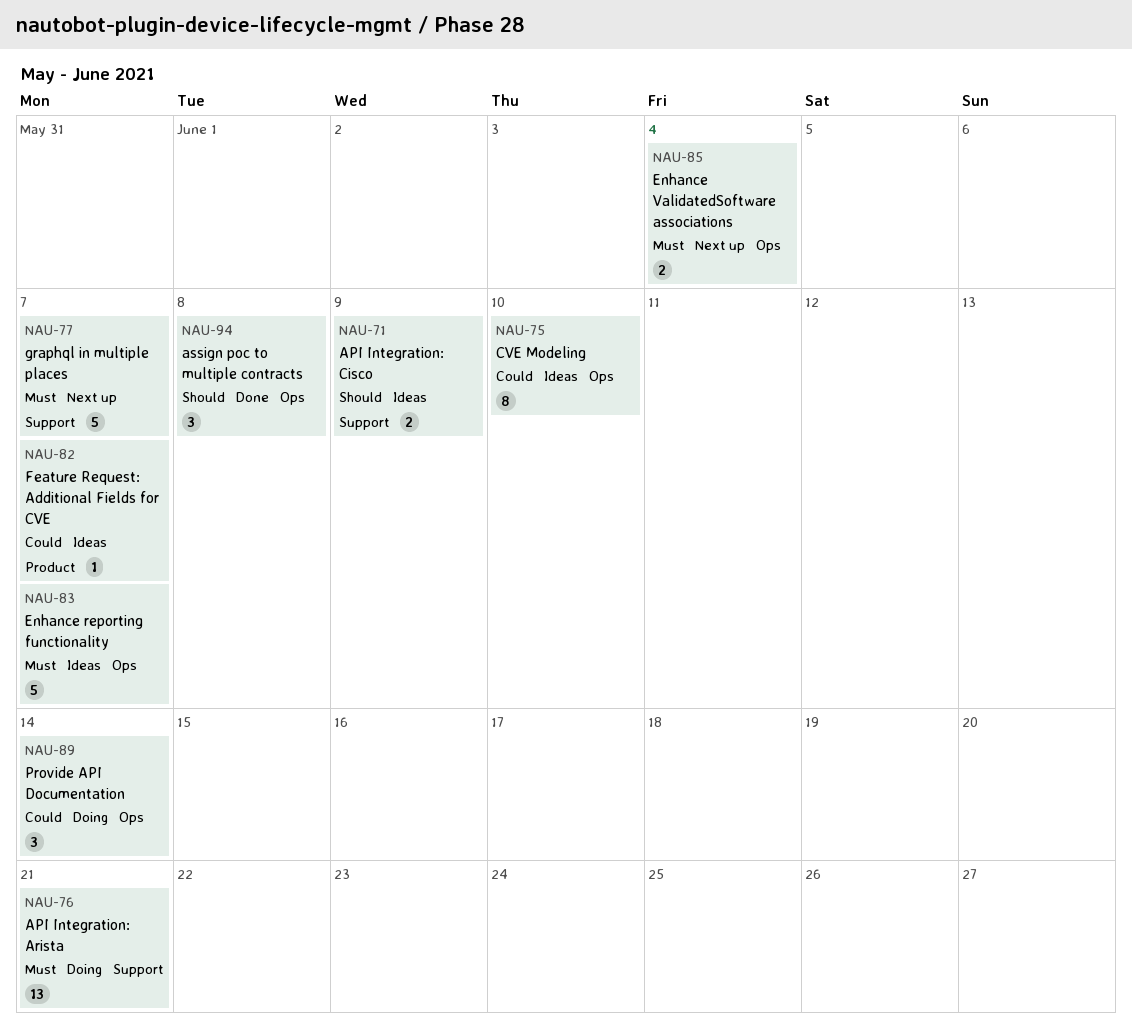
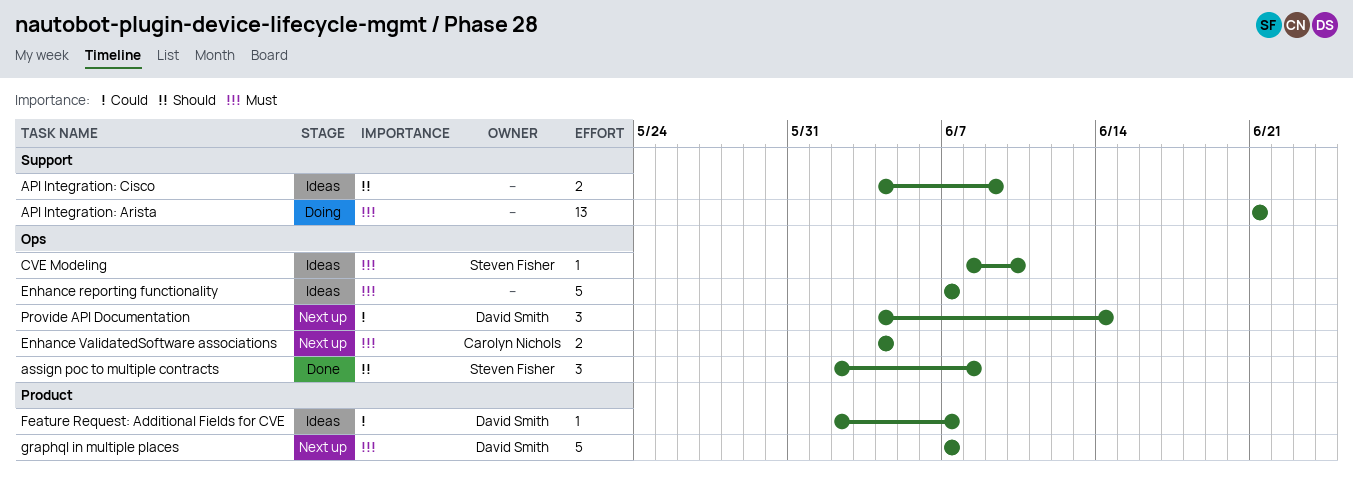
CVE Modeling, priority: Could -> Must
CVE Modeling, estimate: 8 -> 1
graphql in multiple places, label: Support -> Product
Provide API Documentation, status: Doing -> Next up

